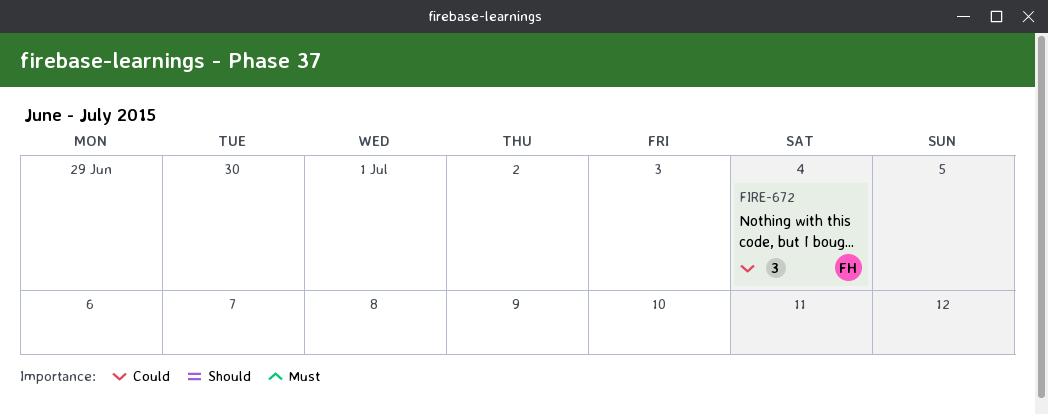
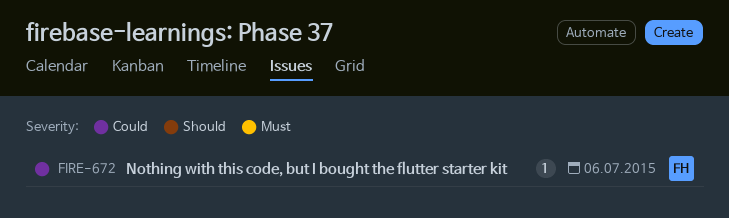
FIRE-672, estimate: 3 -> 1
FIRE-672, due: Jul 4 -> Jul 6

